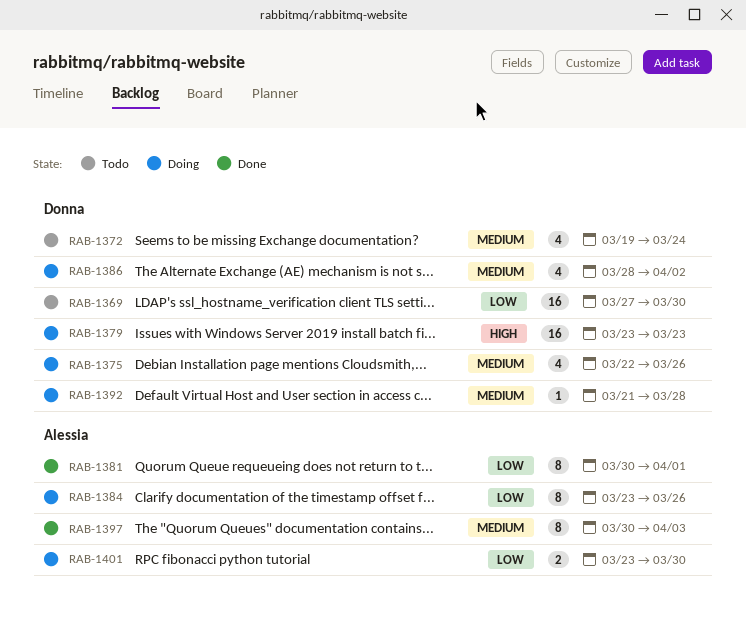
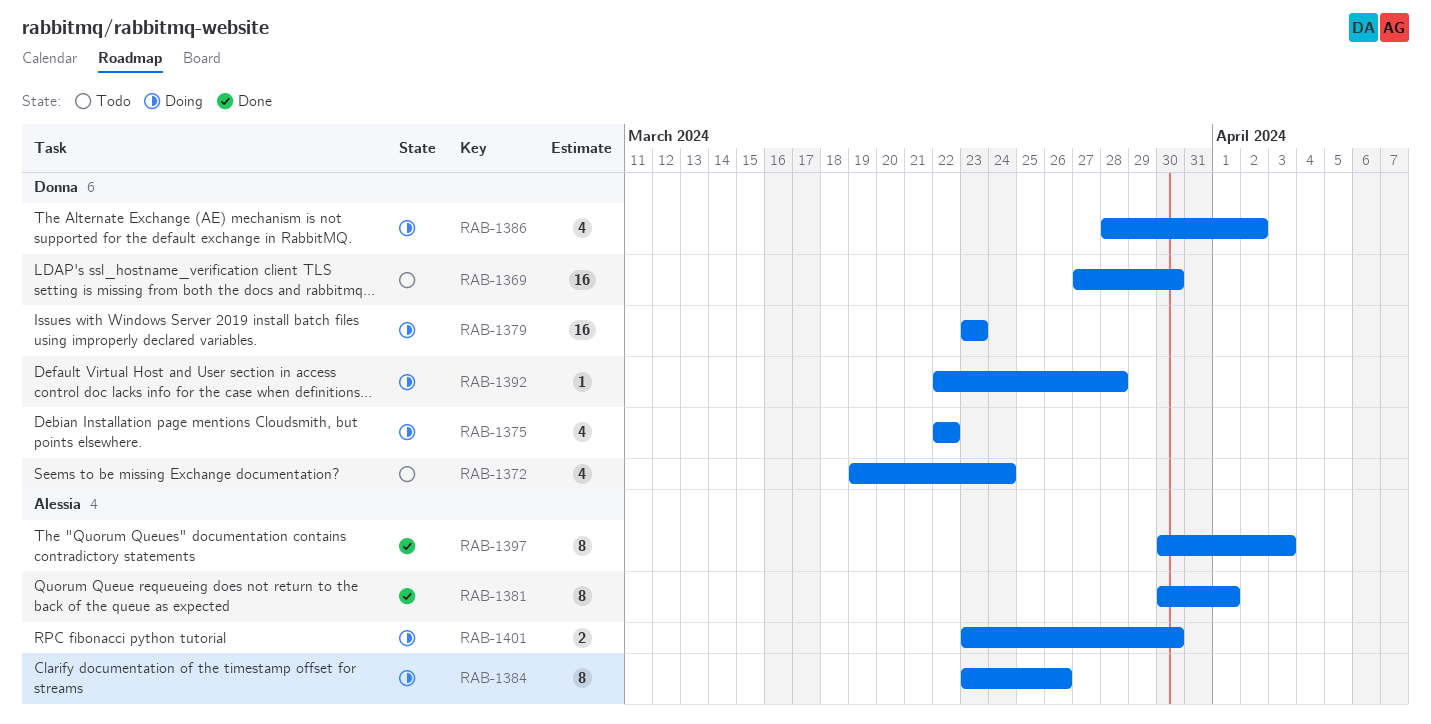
RAB-1375, due: Mar 26 -> Mar 22
RAB-1392, start: Mar 21 -> Mar 22

